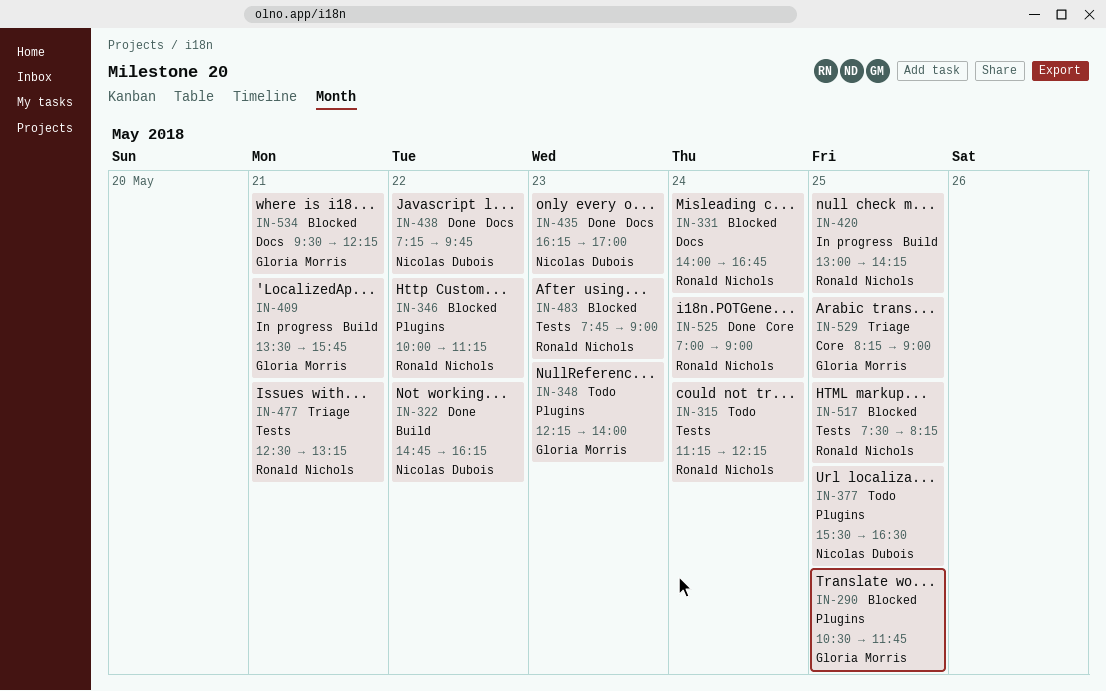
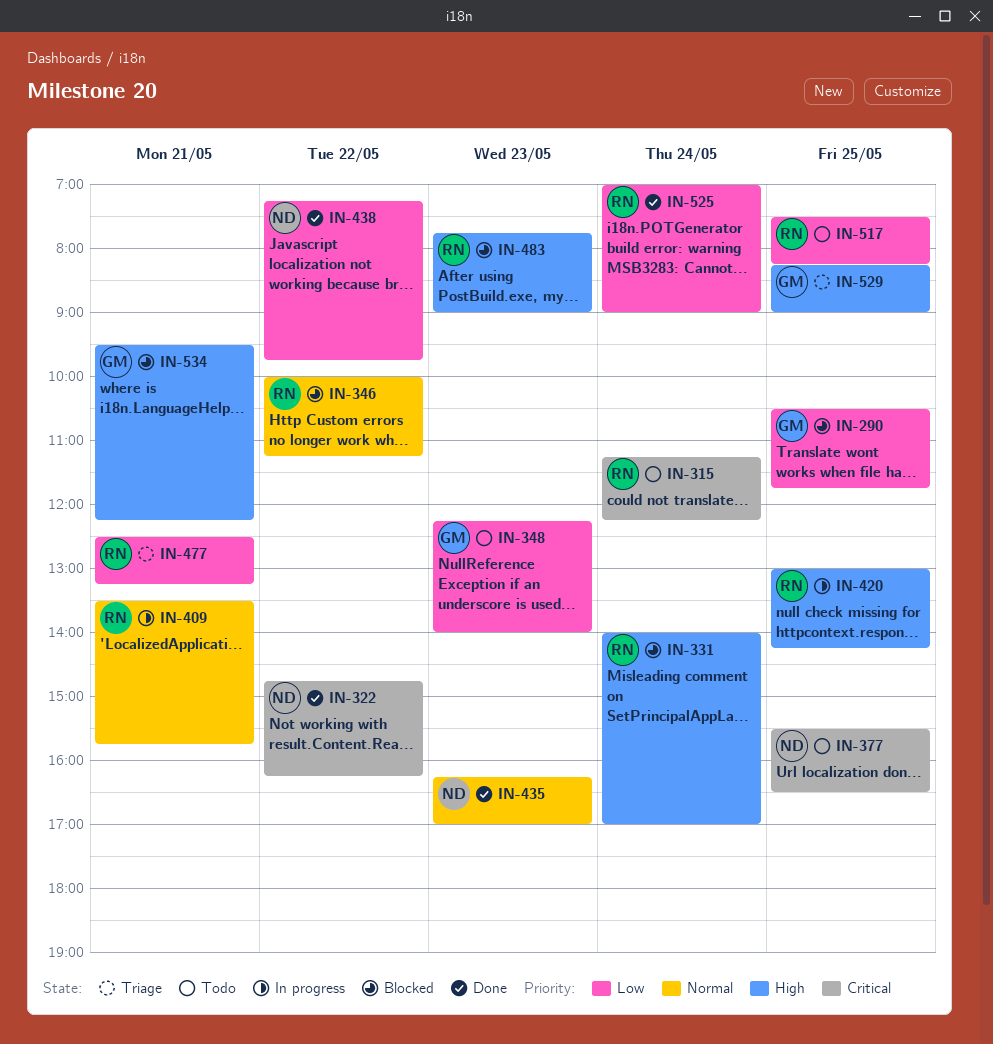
IN-331, ends: 16:45 -> 17:00
IN-409, owner: Gloria Morris -> Ronald Nichols
IN-517, status: Blocked -> Todo

